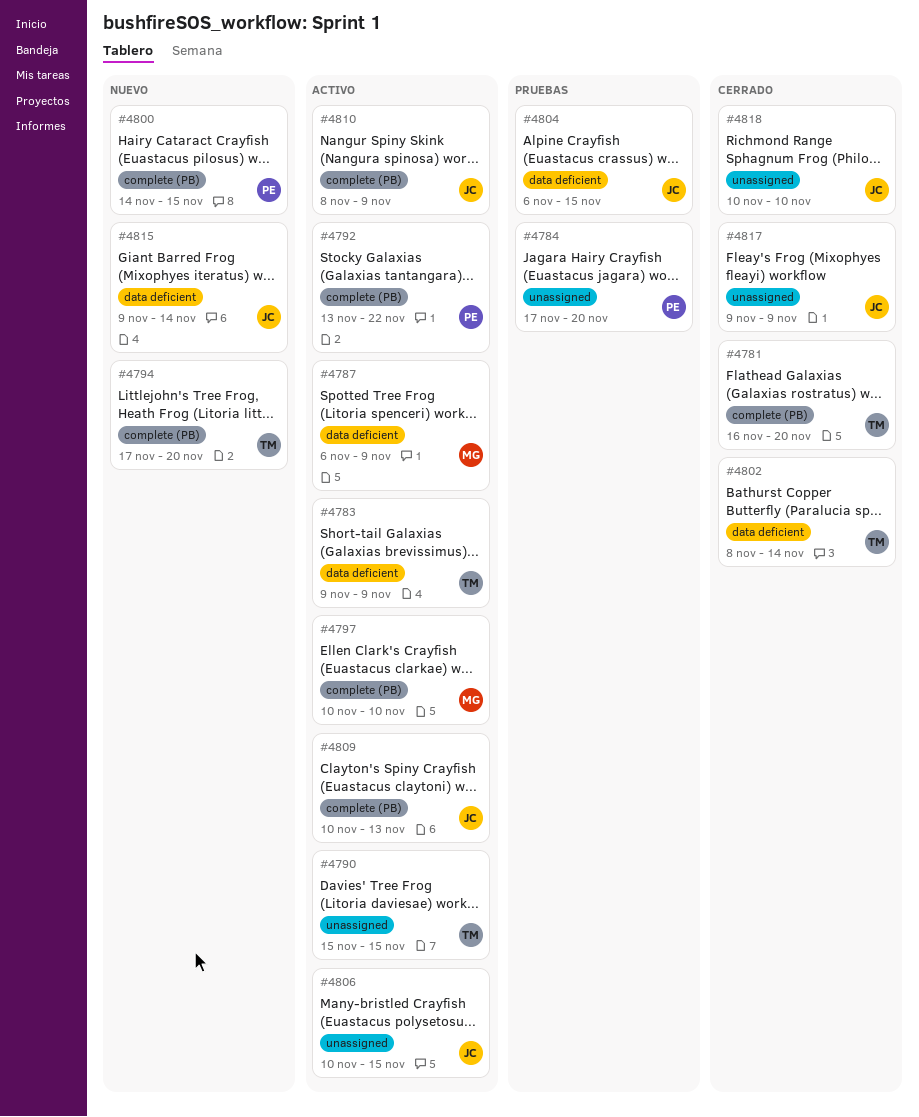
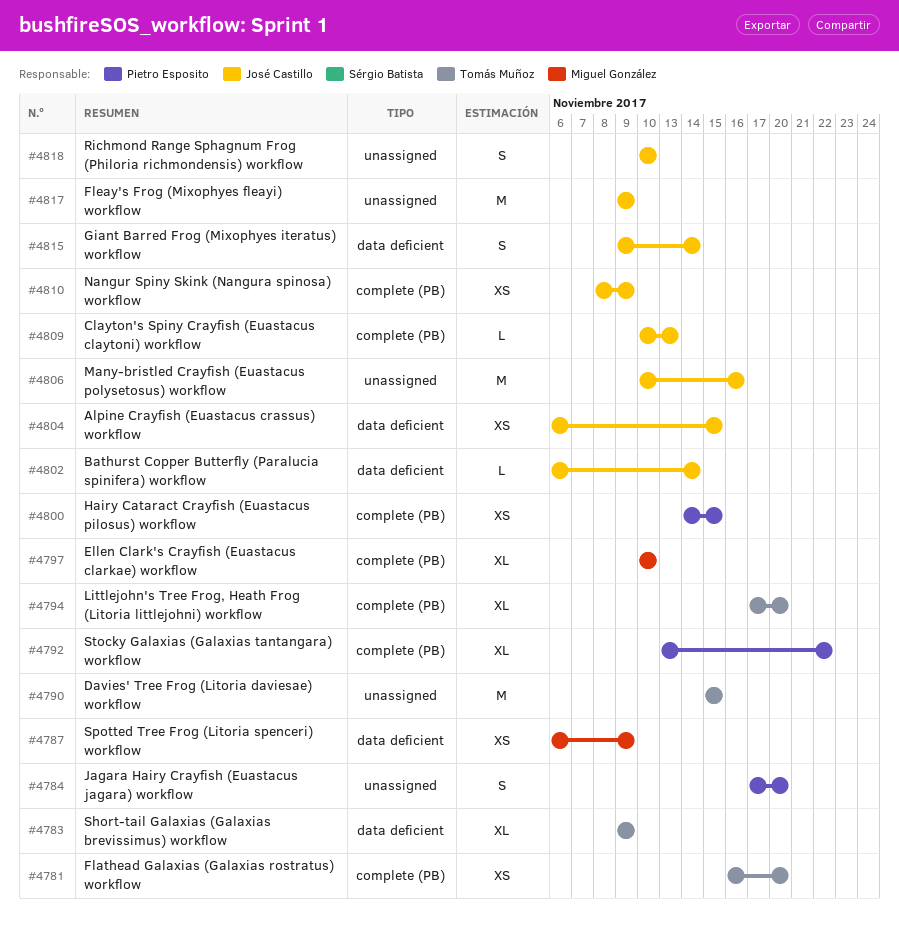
#4802, owner: Tomás Muñoz -> José Castillo
#4802, start: Nov 8 -> Nov 6
#4806, due: Nov 15 -> Nov 16

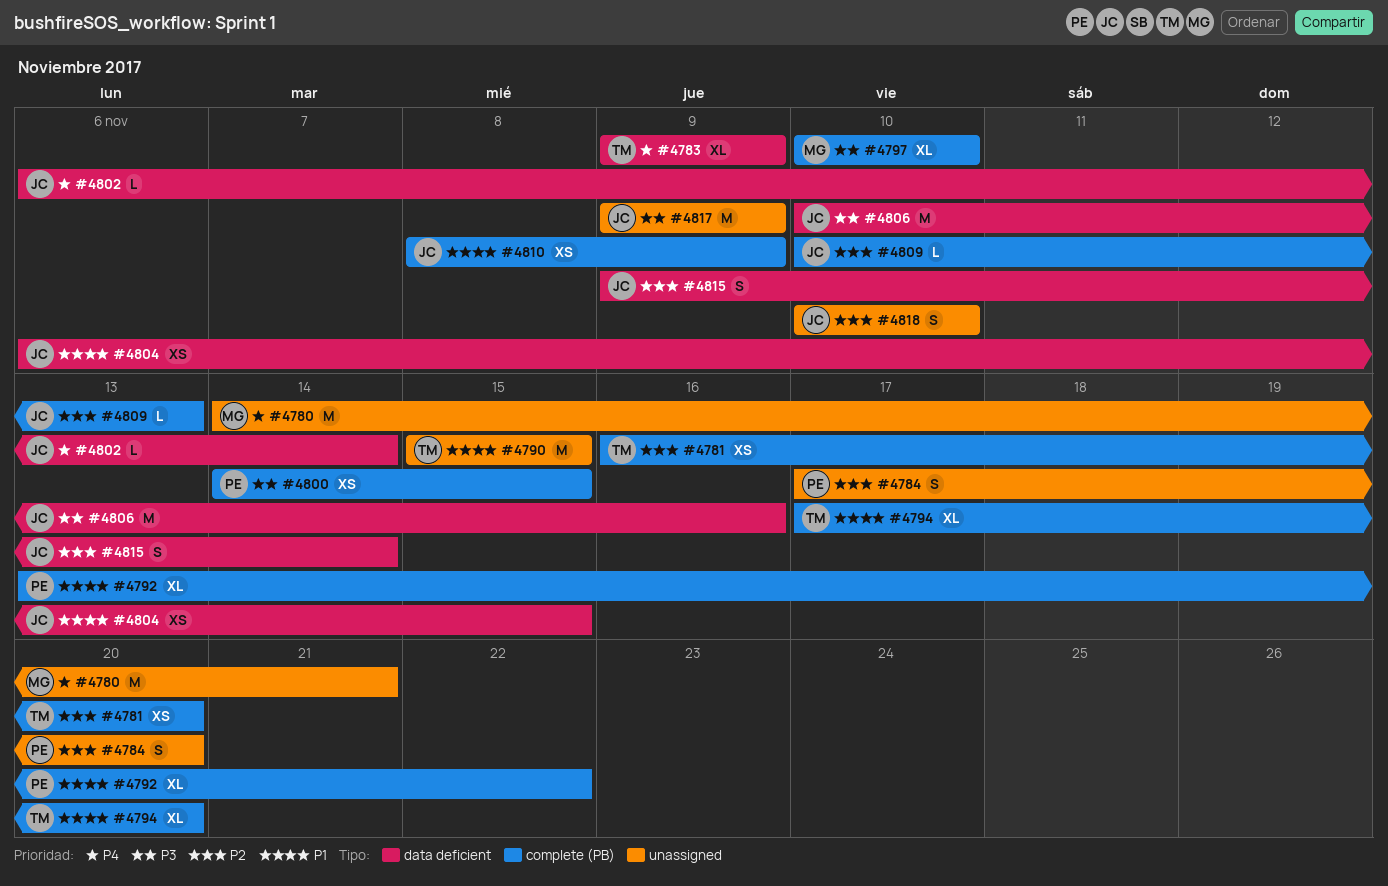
#4780: none -> present
#4787: present -> none
#4806, label: unassigned -> data deficient

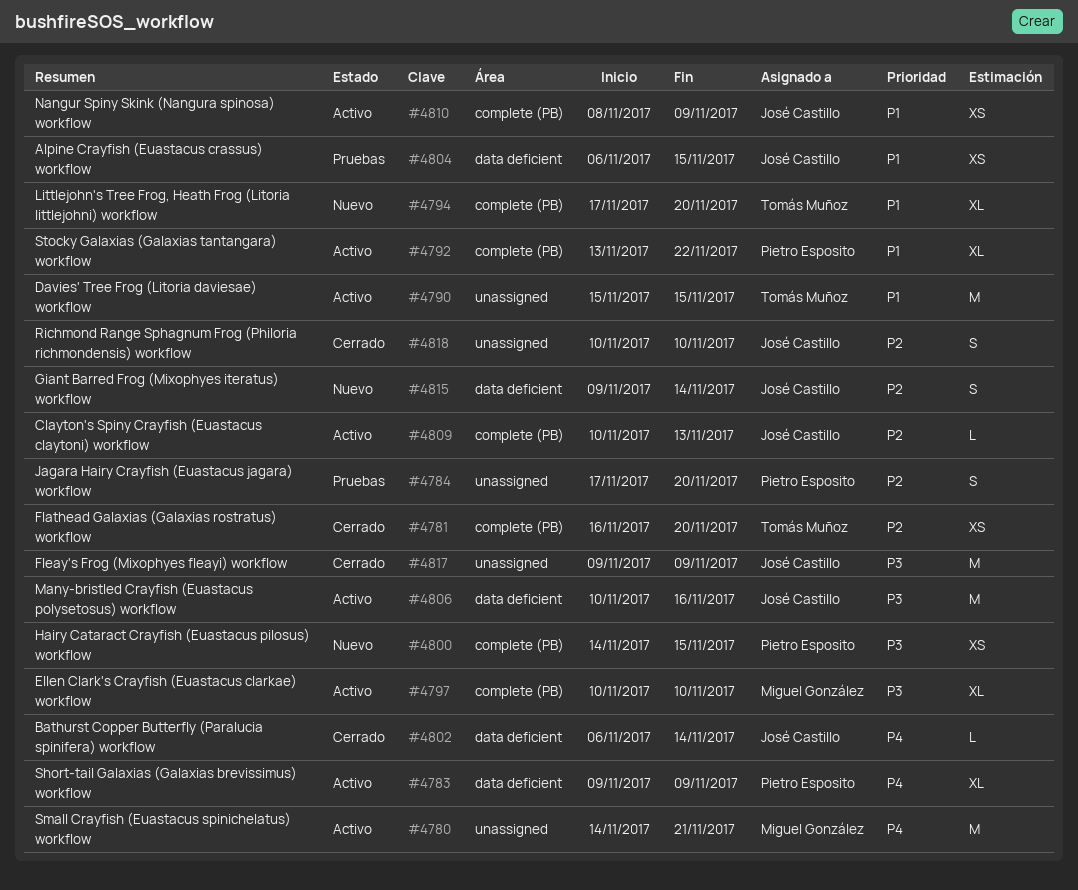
#4783, owner: Tomás Muñoz -> Pietro Esposito

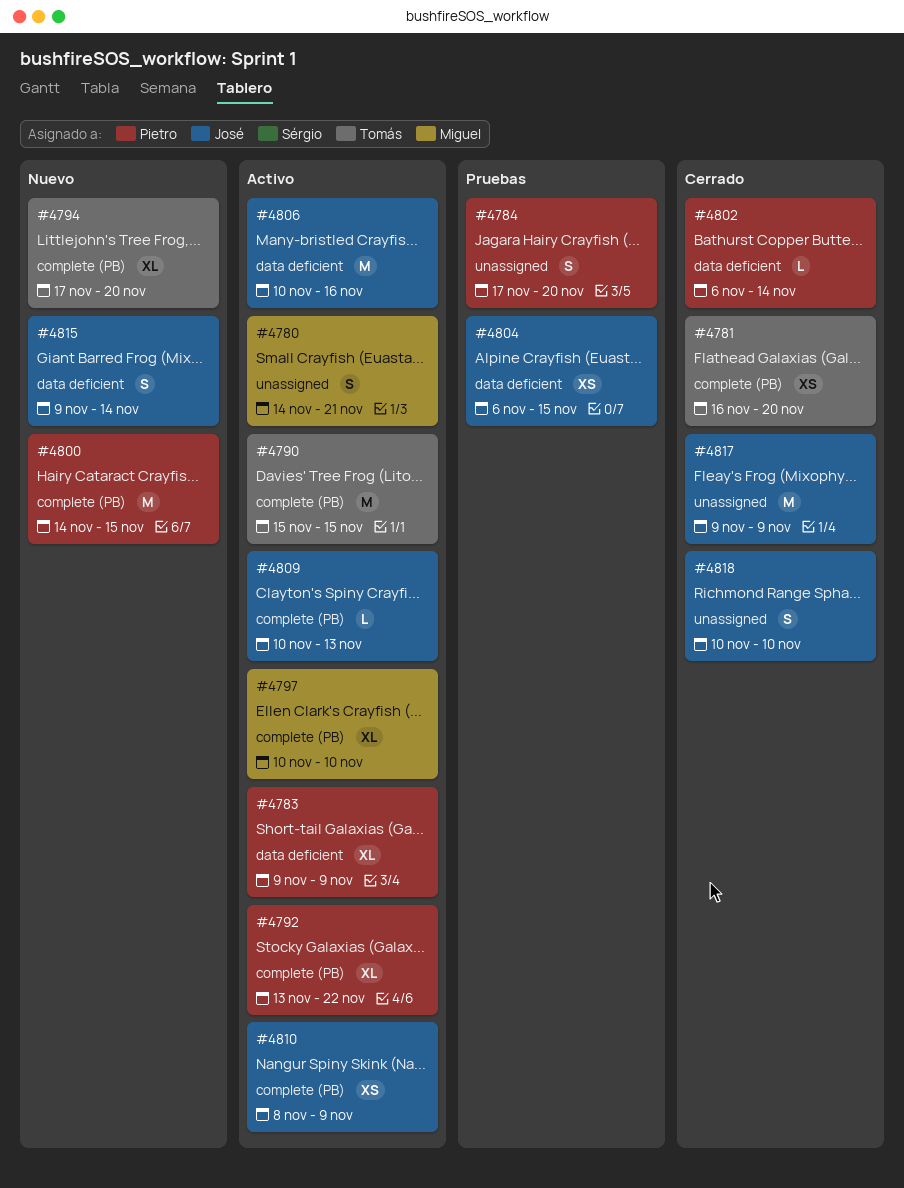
#4780, estimate: M -> S
#4790, label: unassigned -> complete (PB)
#4800, estimate: XS -> M
#4802, owner: José Castillo -> Pietro Esposito

